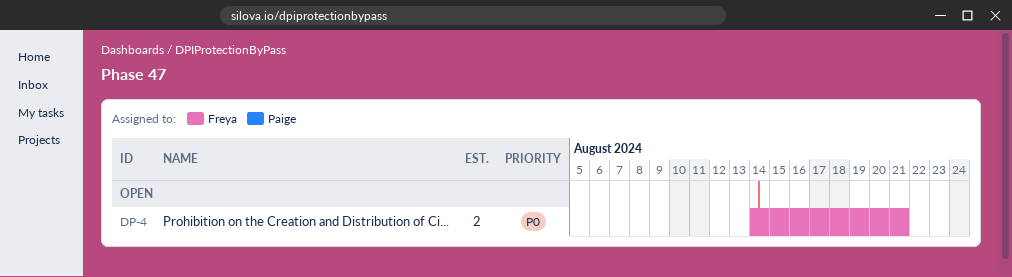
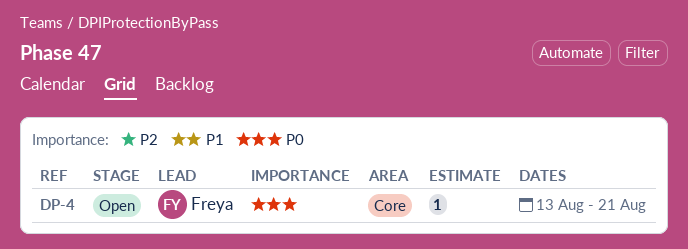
DP-4, estimate: 2 -> 1
DP-4, start: Aug 14 -> Aug 13

